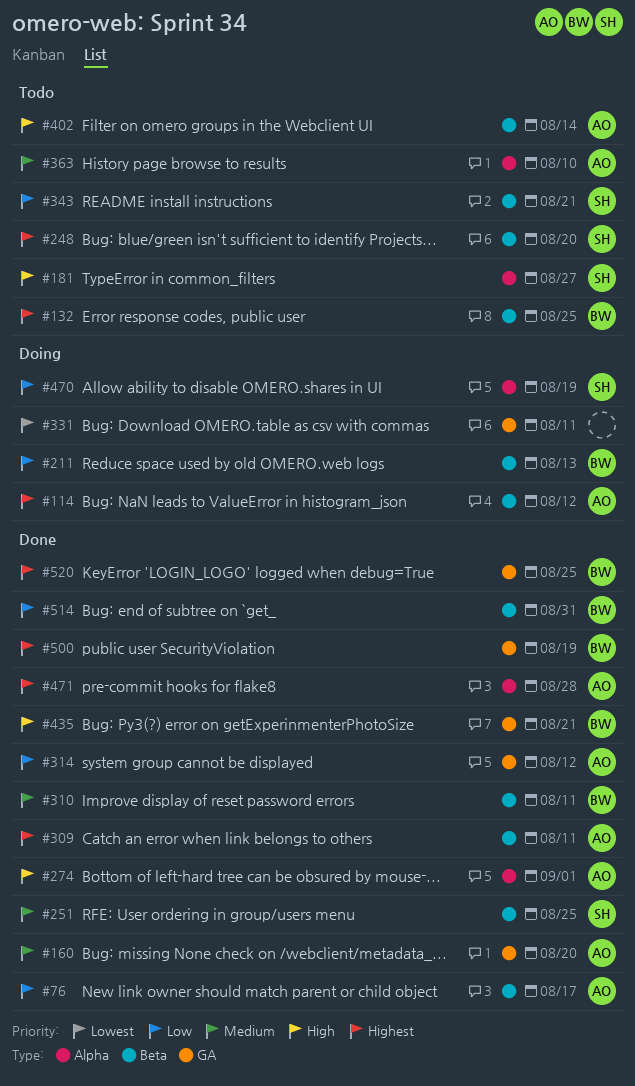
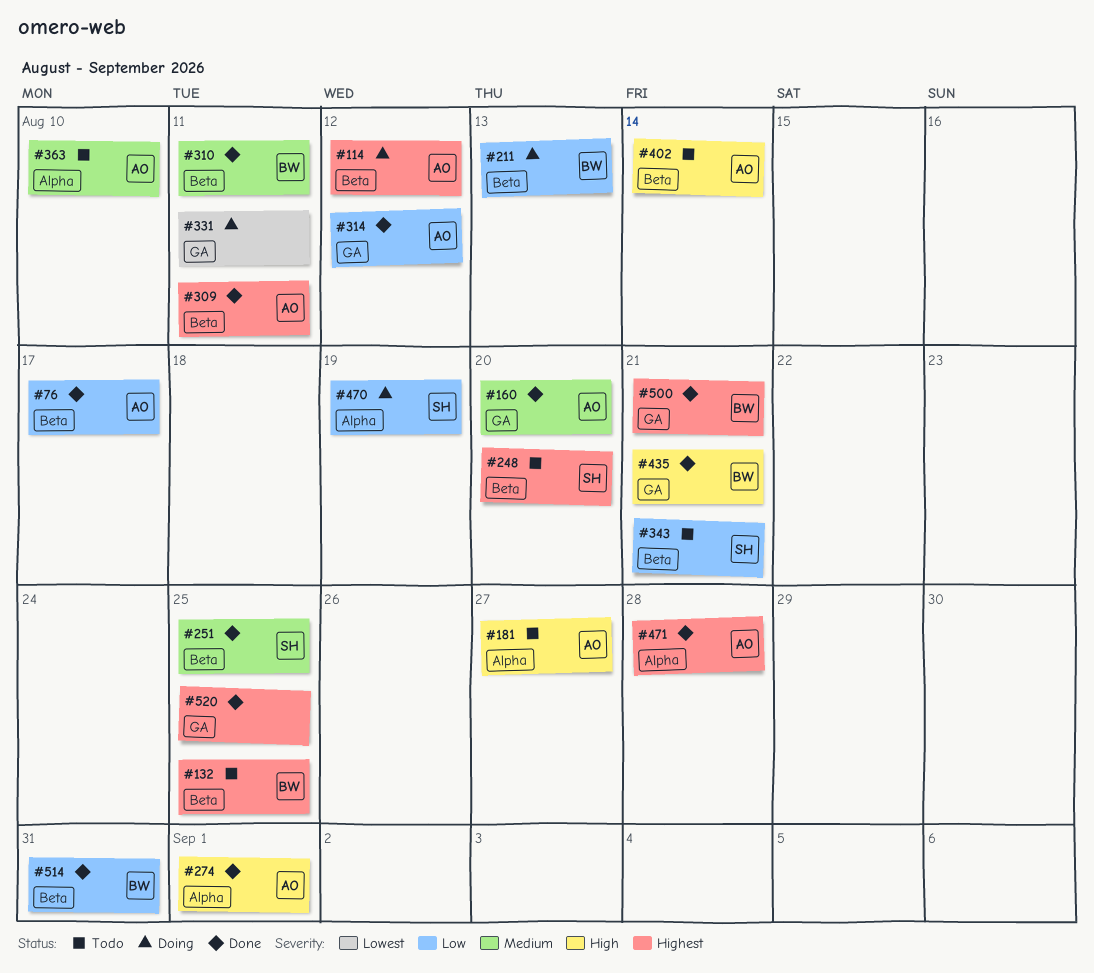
#181, owner: SH -> AO
#500, due: Aug 19 -> Aug 21
#520, owner: BW -> none

